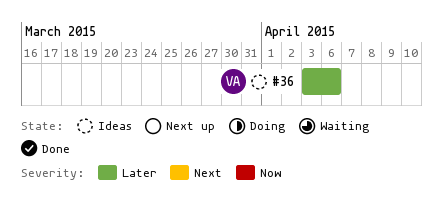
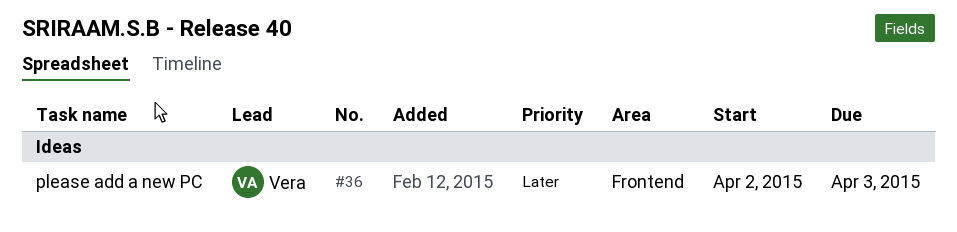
#36, start: Apr 3 -> Apr 2
#36, due: Apr 6 -> Apr 3

